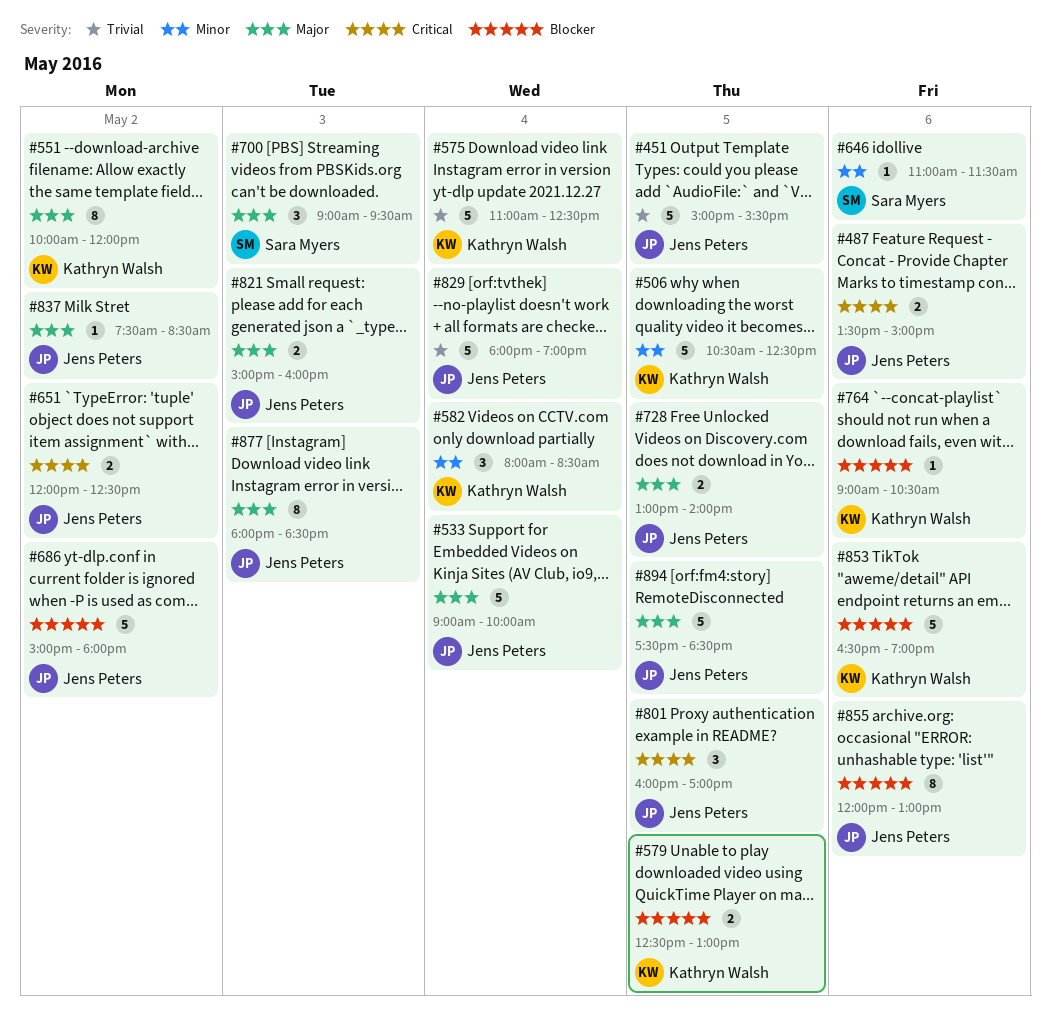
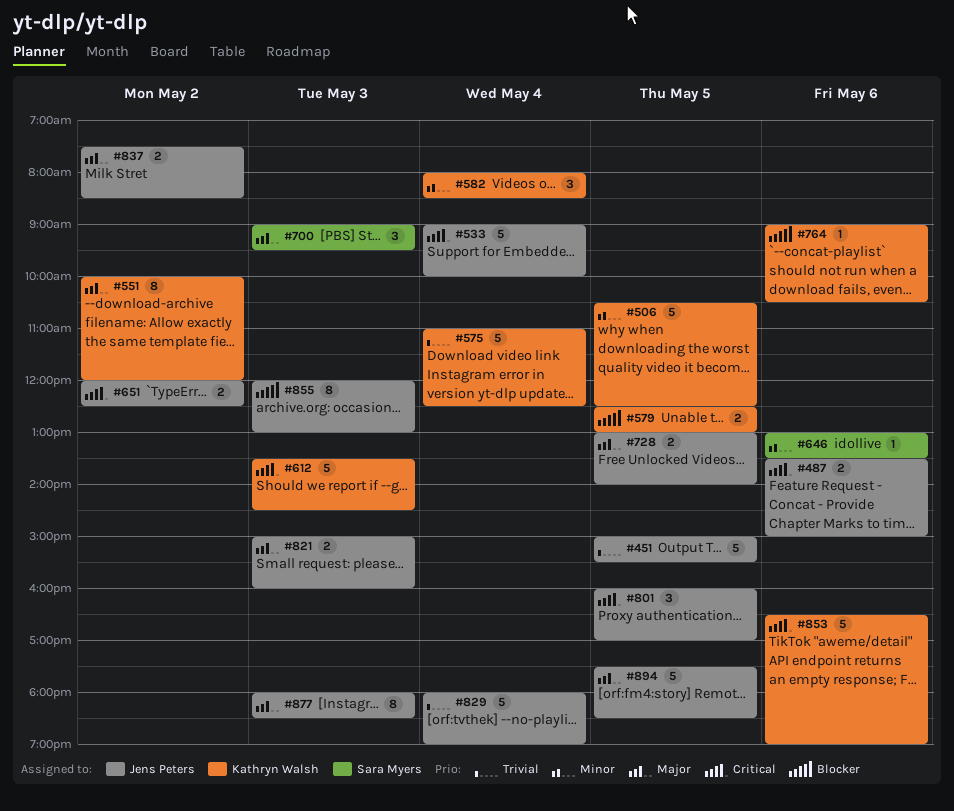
#533, priority: Major -> Critical
#612: none -> present
#646, begins: 11:00 -> 13:00
#646, ends: 11:30 -> 13:30
#686: present -> none
#837, estimate: 1 -> 2
#853, priority: Blocker -> Critical
#855, day: May 6 -> May 3

